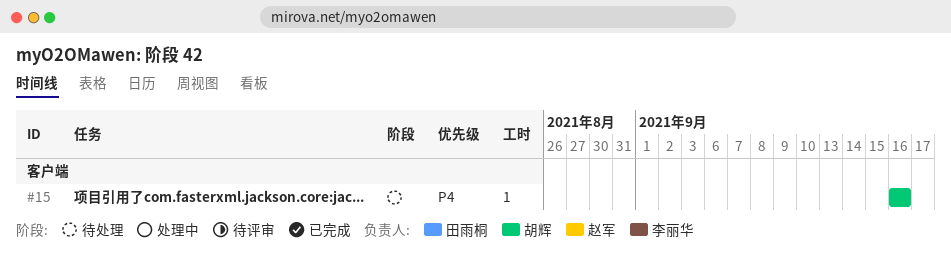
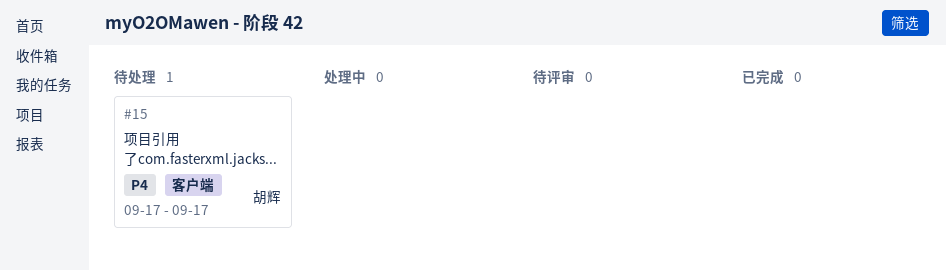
#15, start: Sep 16 -> Sep 17
#15, due: Sep 16 -> Sep 17

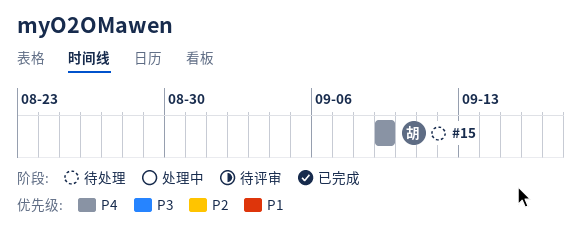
#15, start: Sep 17 -> Sep 9
#15, due: Sep 17 -> Sep 9

